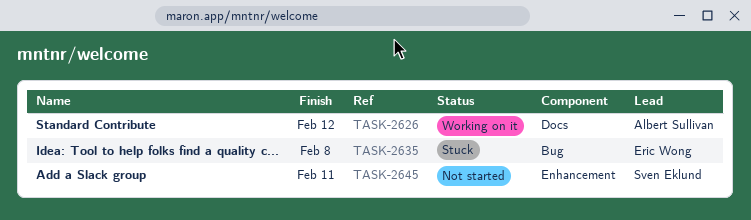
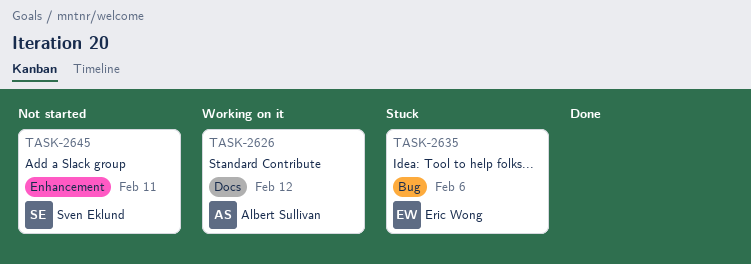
TASK-2635, due: Feb 8 -> Feb 6

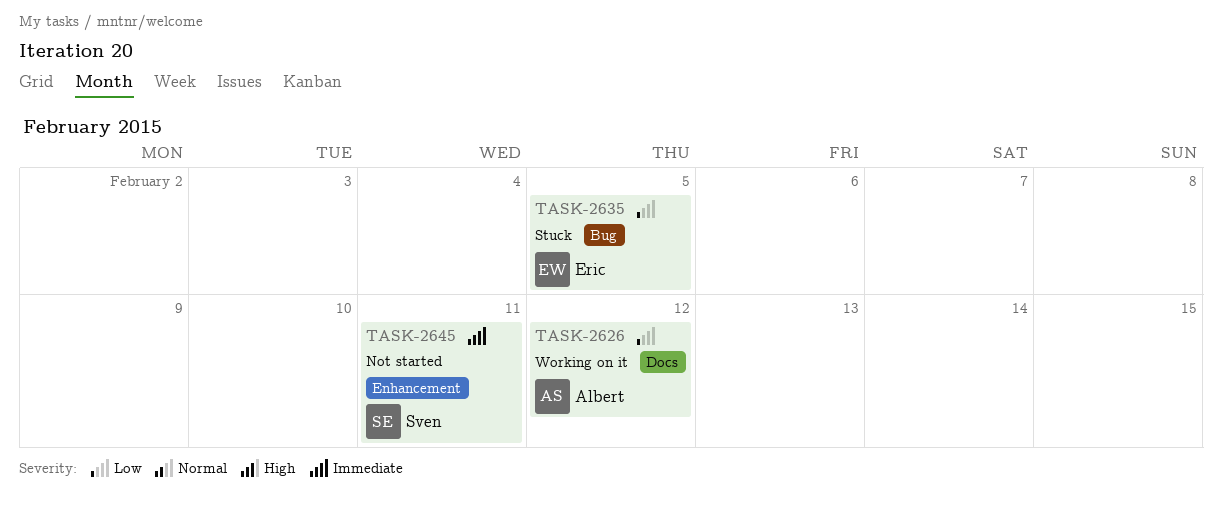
TASK-2635, due: Feb 6 -> Feb 5

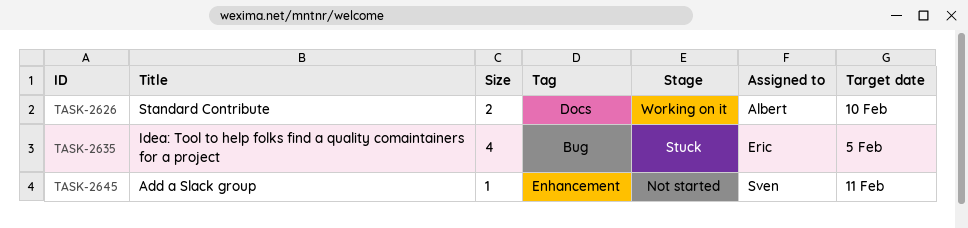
TASK-2626, due: Feb 12 -> Feb 10

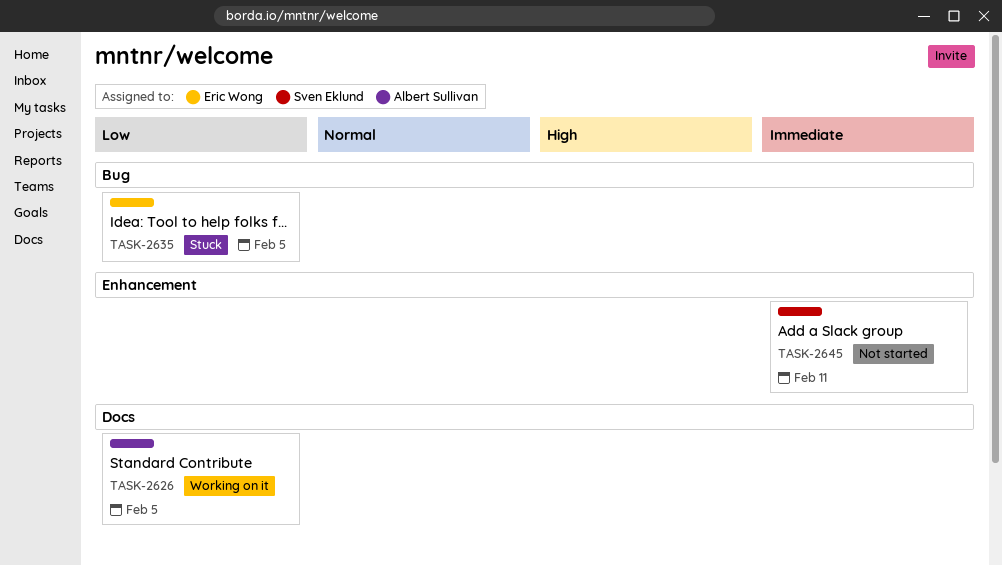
TASK-2626, due: Feb 10 -> Feb 5

